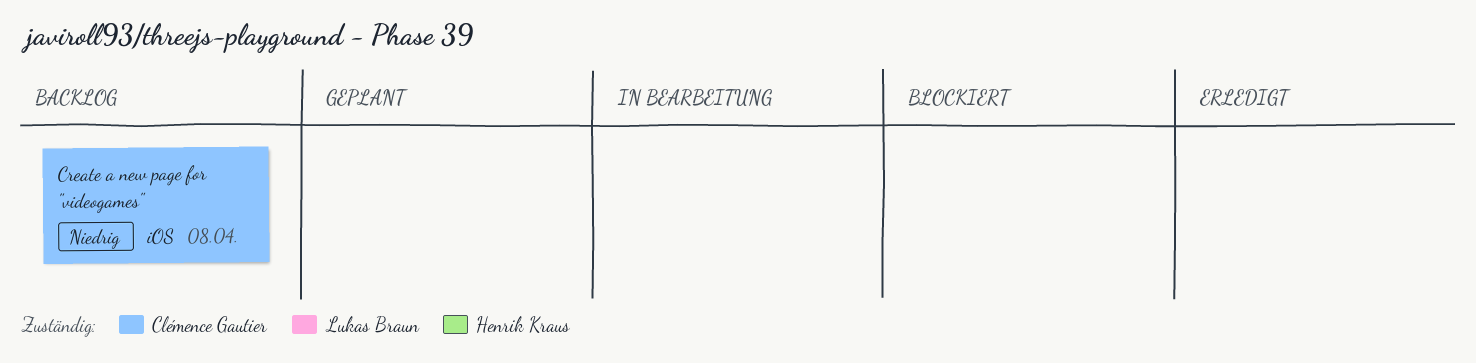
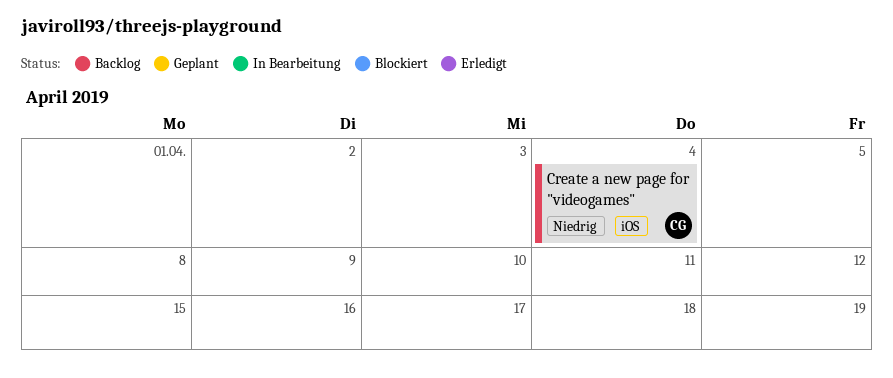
Create a new page for "videogames", due: Apr 8 -> Apr 4

